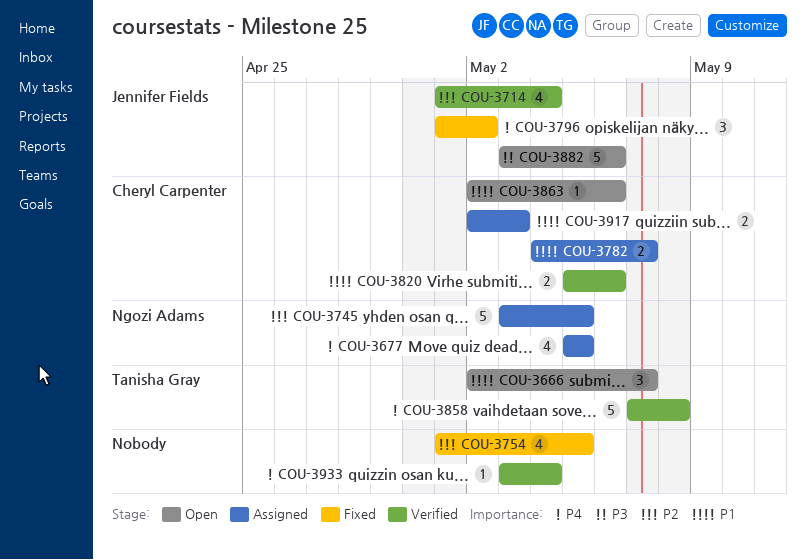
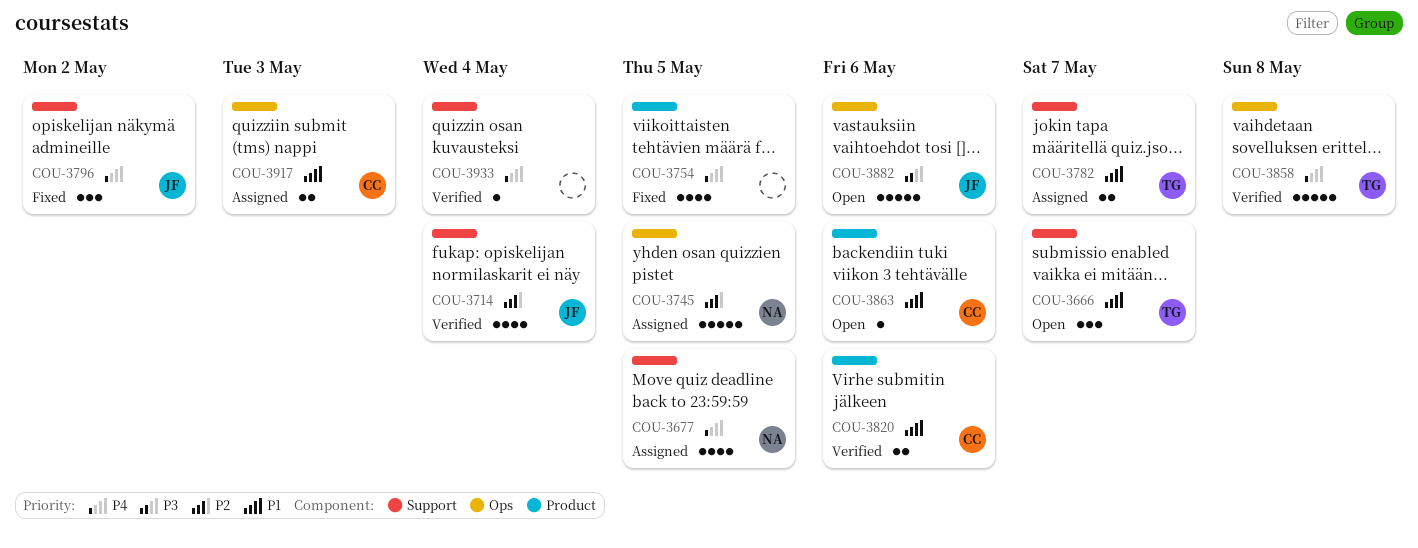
COU-3754, priority: P2 -> P4
COU-3782, owner: Cheryl Carpenter -> Tanisha Gray

